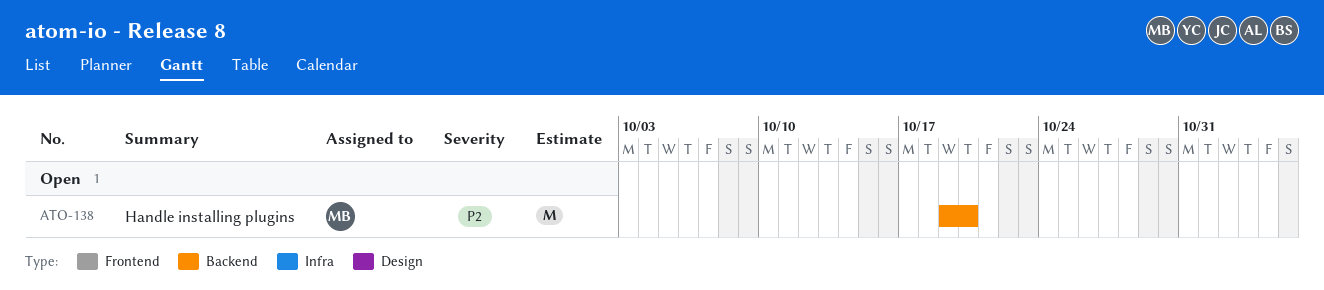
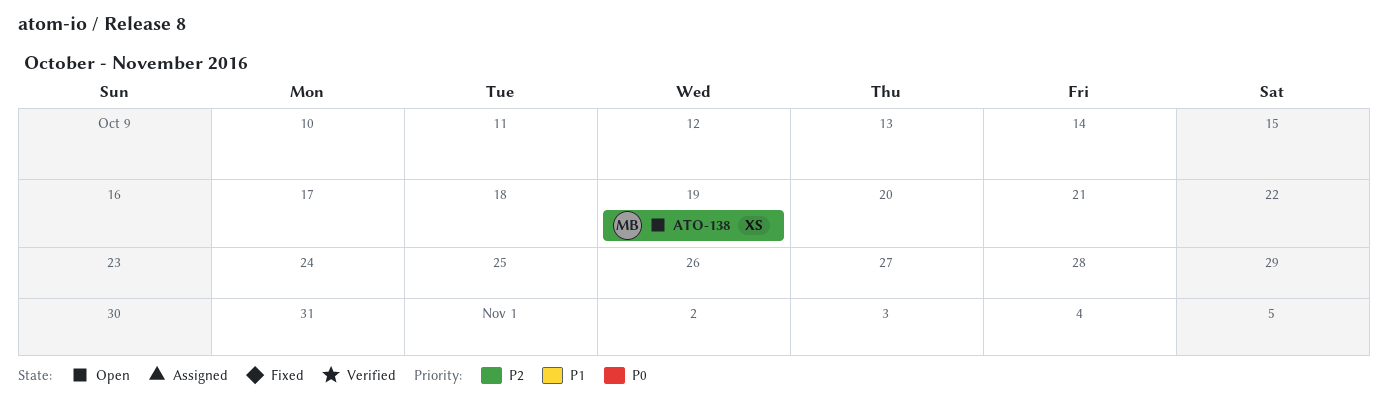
ATO-138, estimate: M -> XS
ATO-138, due: Oct 20 -> Oct 19

